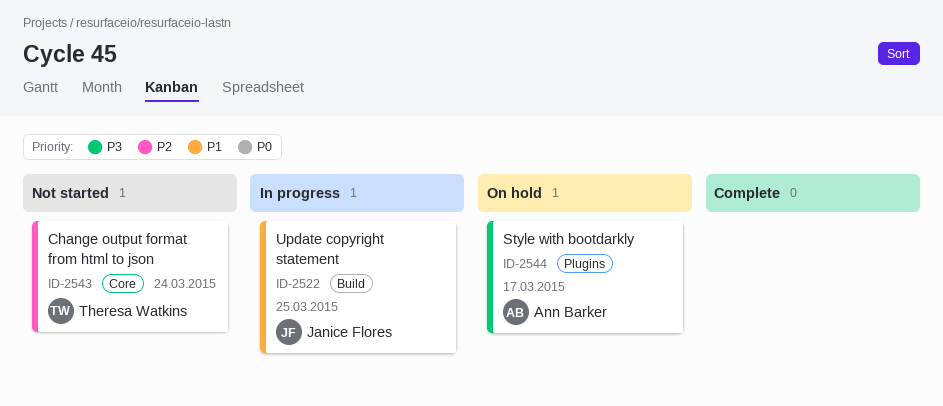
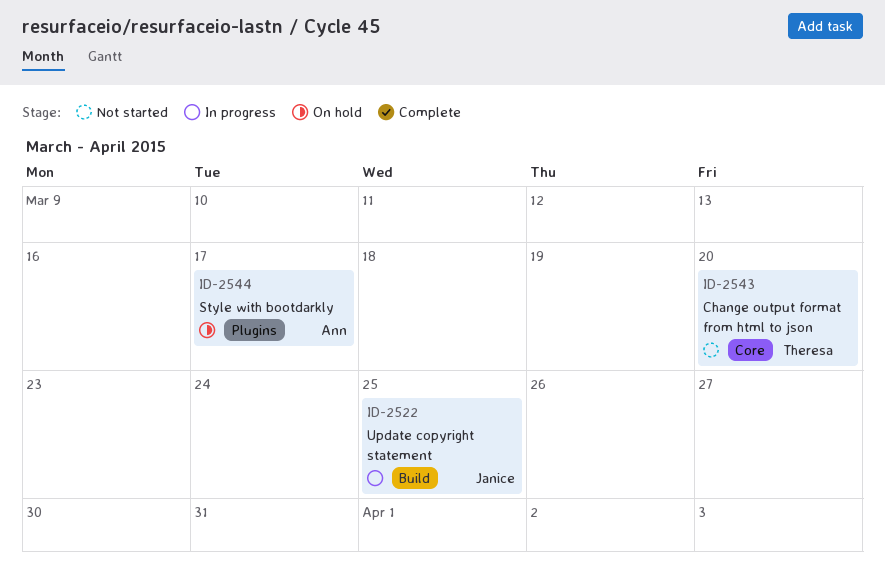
ID-2543, due: Mar 24 -> Mar 20

